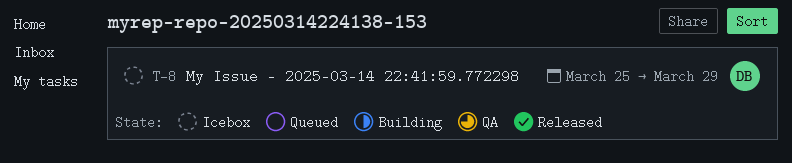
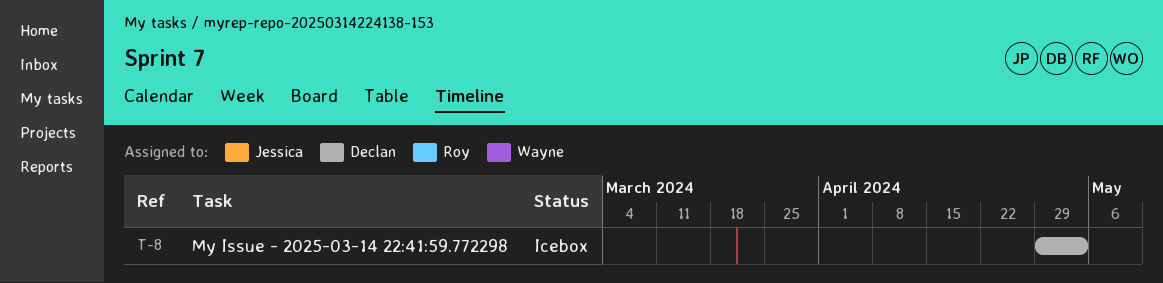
T-8, start: Mar 25 -> Apr 29
T-8, due: Mar 29 -> May 3

